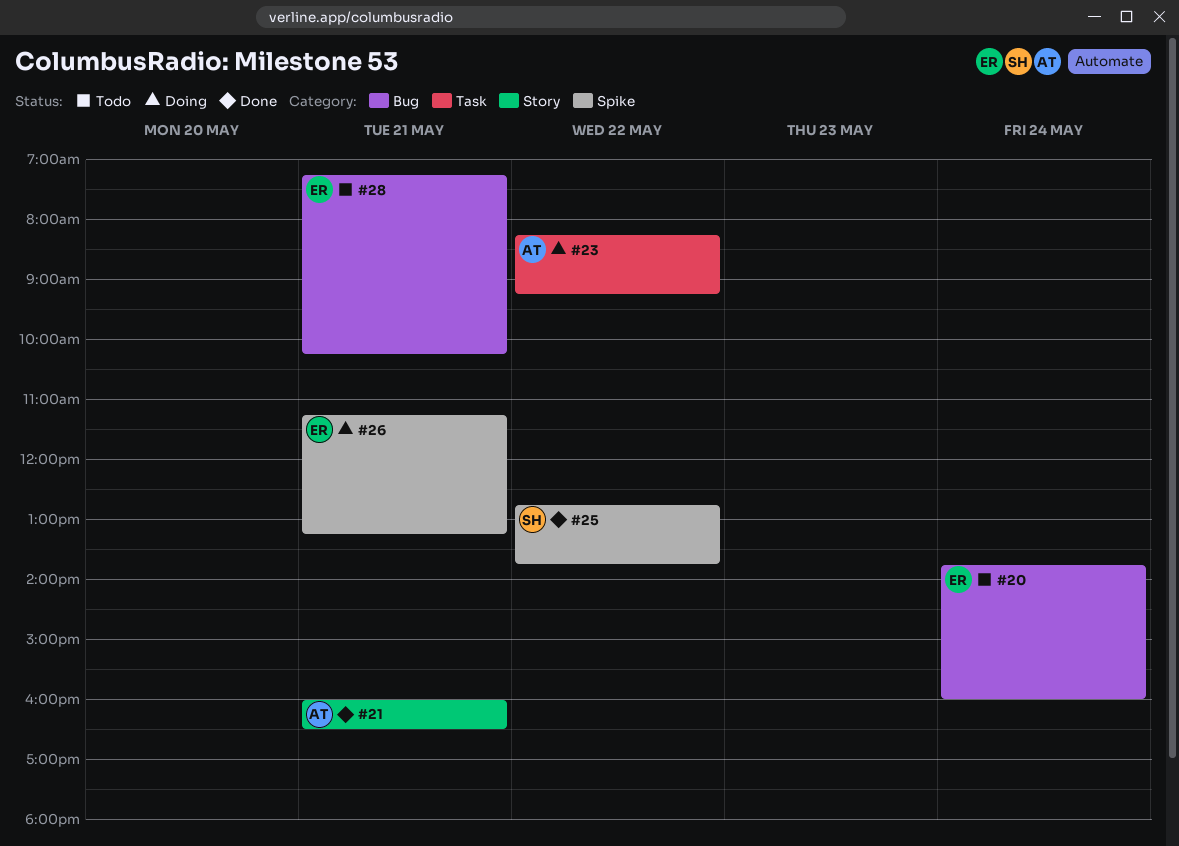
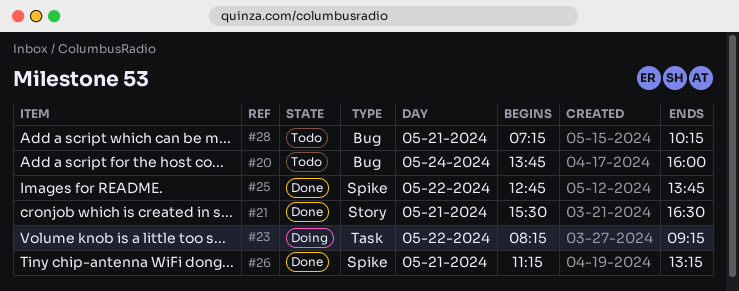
#21, begins: 16:00 -> 15:30
#26, status: Doing -> Done

